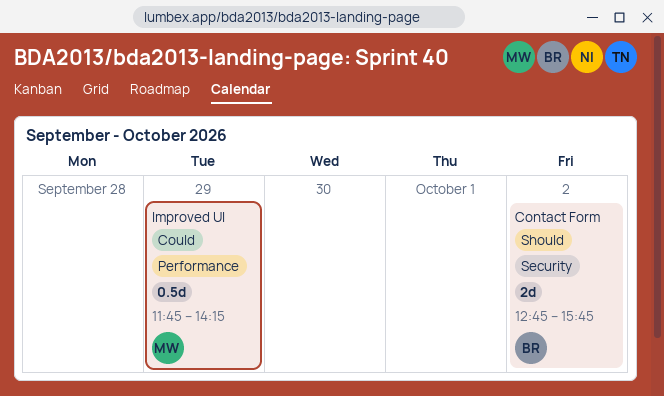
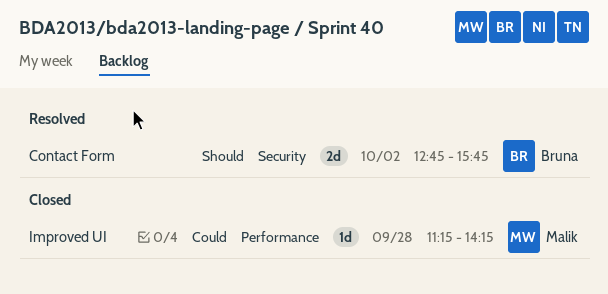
Improved UI, estimate: 0.5d -> 1d
Improved UI, day: Sep 29 -> Sep 28
Improved UI, begins: 11:45 -> 11:15

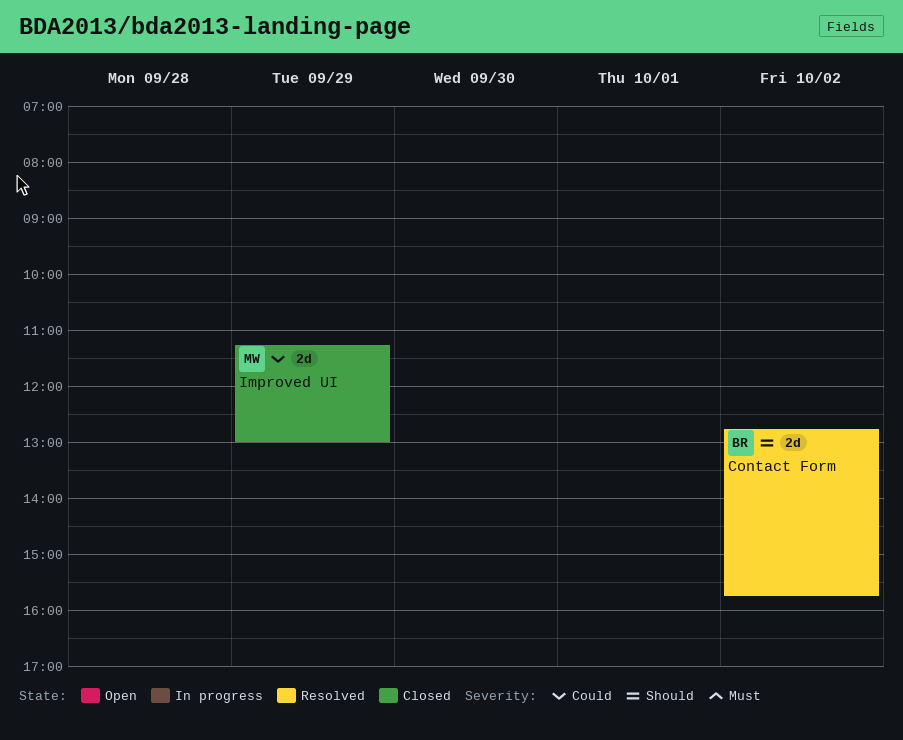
Improved UI, estimate: 1d -> 2d
Improved UI, day: Sep 28 -> Sep 29
Improved UI, ends: 14:15 -> 13:00

